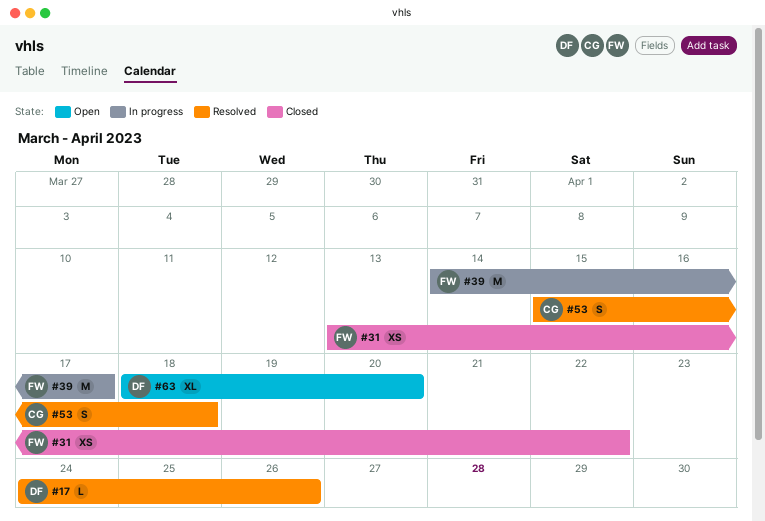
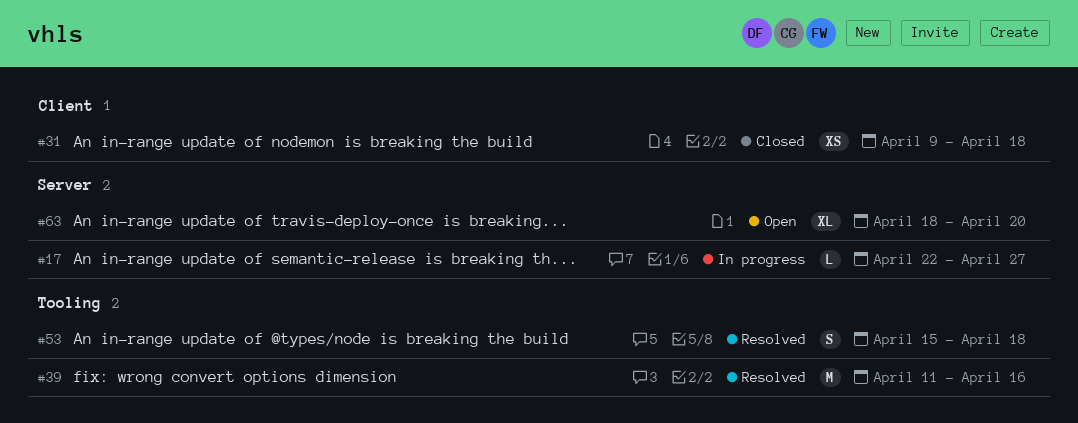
#17, status: Resolved -> In progress
#17, start: Apr 24 -> Apr 22
#17, due: Apr 26 -> Apr 27
#31, start: Apr 13 -> Apr 9
#31, due: Apr 22 -> Apr 18
#39, status: In progress -> Resolved
#39, start: Apr 14 -> Apr 11
#39, due: Apr 17 -> Apr 16

